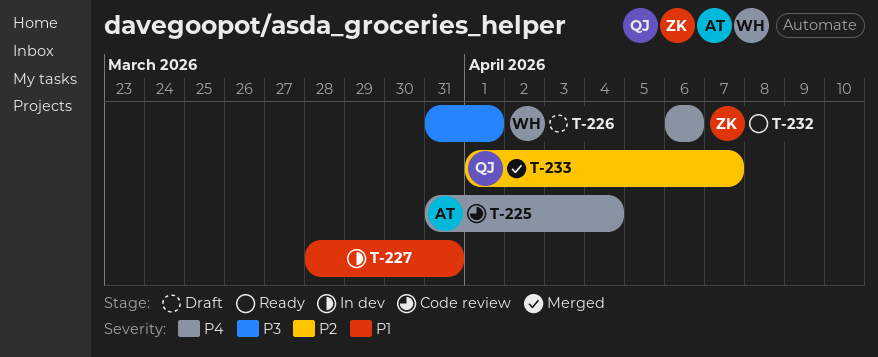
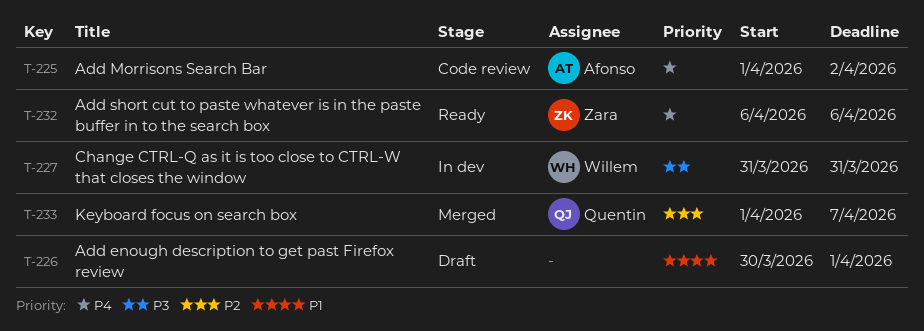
T-225, start: Mar 31 -> Apr 1
T-225, due: Apr 4 -> Apr 2
T-226, owner: Willem -> none
T-226, priority: P3 -> P1
T-226, start: Mar 31 -> Mar 30
T-227, owner: none -> Willem
T-227, priority: P1 -> P3
T-227, start: Mar 28 -> Mar 31

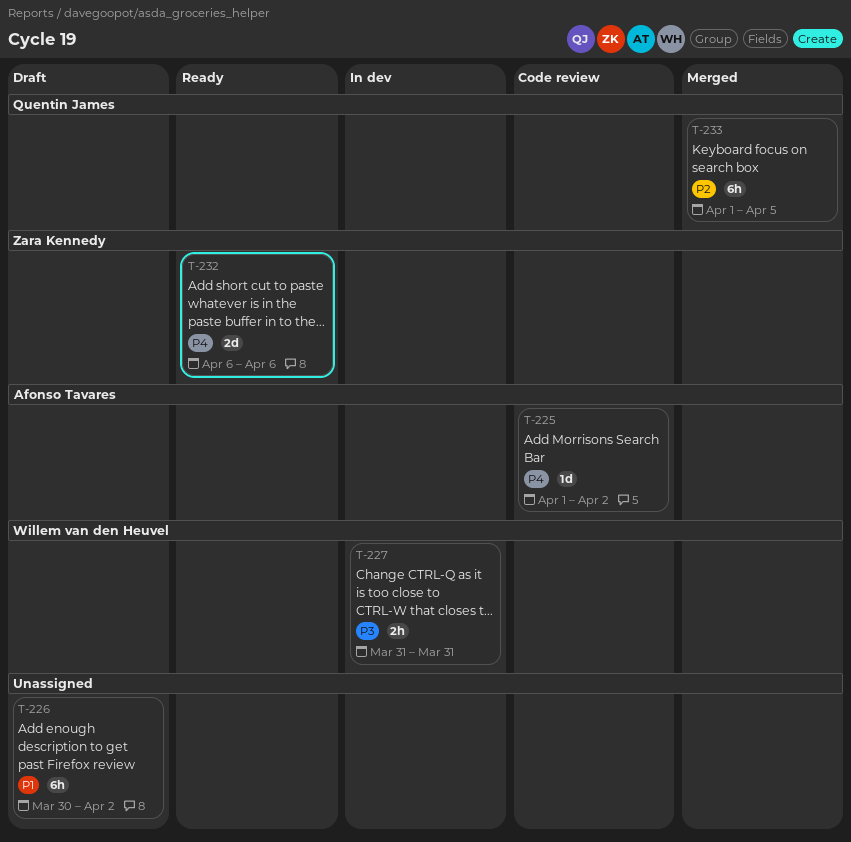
T-226, due: Apr 1 -> Apr 2
T-233, due: Apr 7 -> Apr 5

